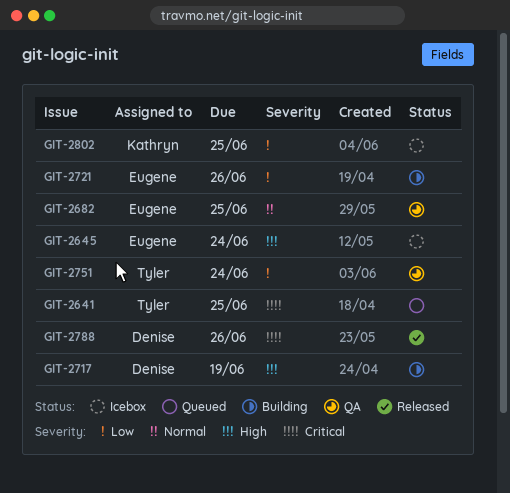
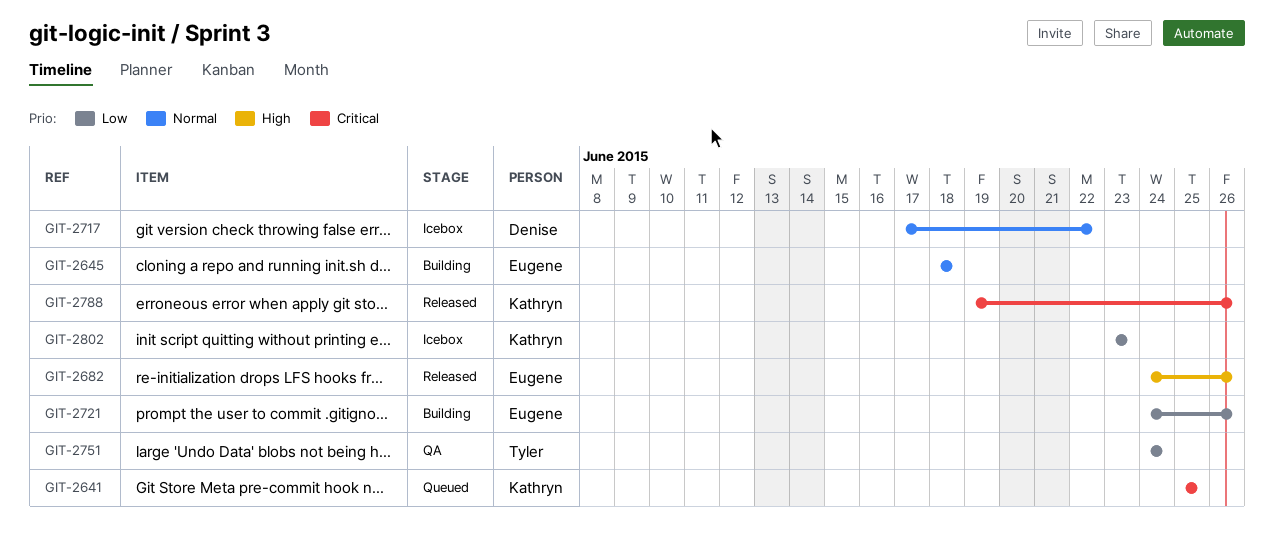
GIT-2641, owner: Tyler -> Kathryn
GIT-2645, status: Icebox -> Building
GIT-2645, priority: High -> Normal
GIT-2645, due: Jun 24 -> Jun 18
GIT-2682, status: QA -> Released
GIT-2682, priority: Normal -> High
GIT-2682, due: Jun 25 -> Jun 26
GIT-2717, status: Building -> Icebox
GIT-2717, priority: High -> Normal
GIT-2717, due: Jun 19 -> Jun 22
GIT-2788, owner: Denise -> Kathryn
GIT-2802, due: Jun 25 -> Jun 23

